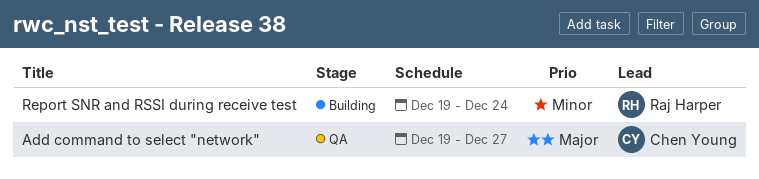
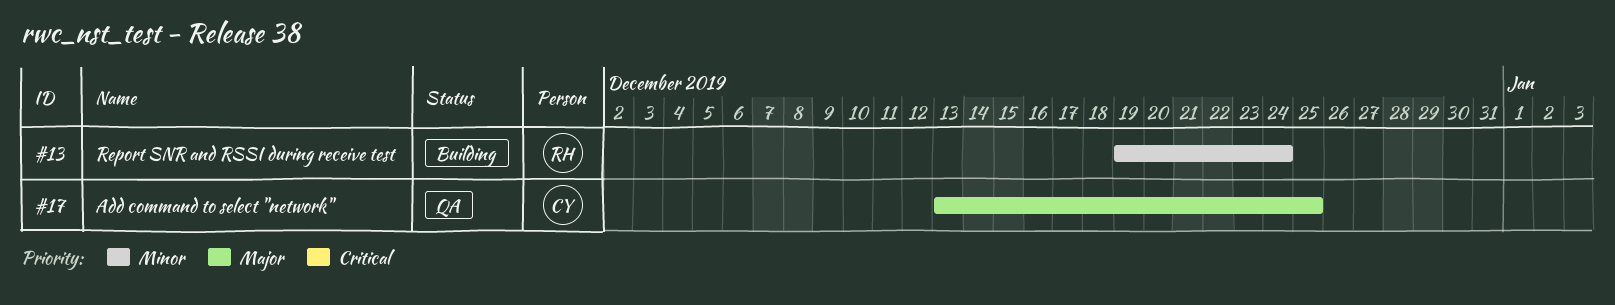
Add command to select "network", start: Dec 19 -> Dec 13
Add command to select "network", due: Dec 27 -> Dec 25

